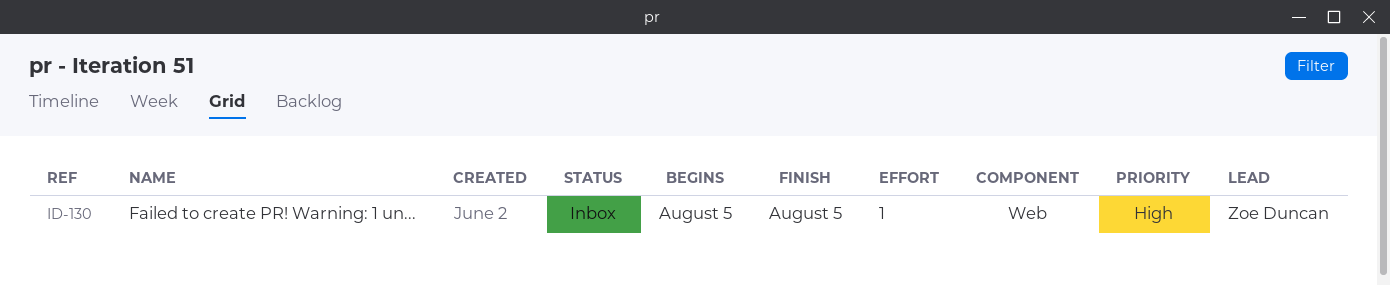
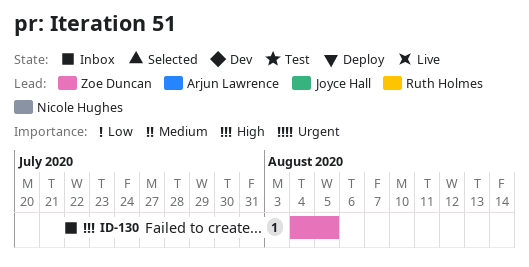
ID-130, start: Aug 5 -> Aug 4

